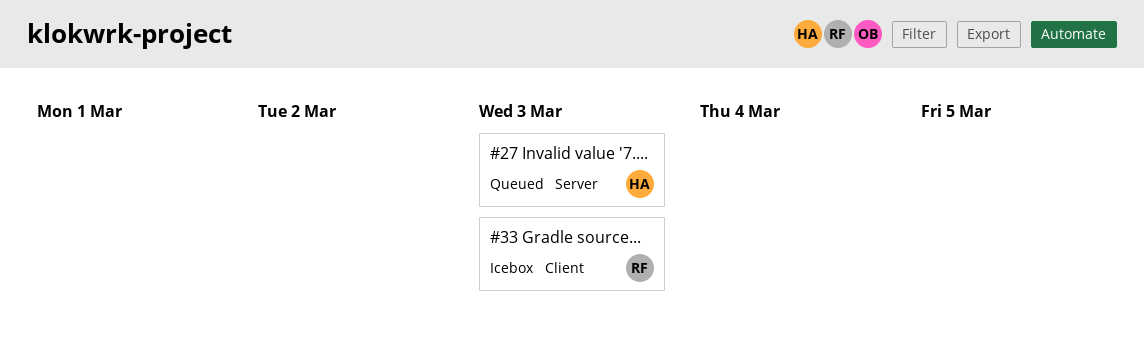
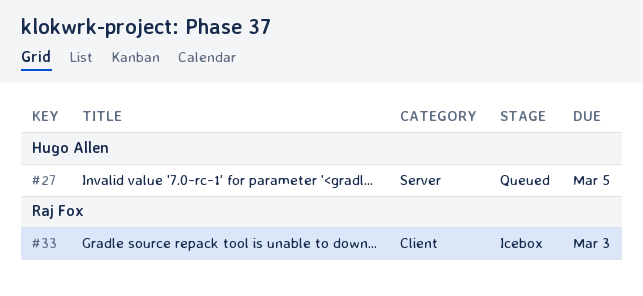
#27, due: Mar 3 -> Mar 5

